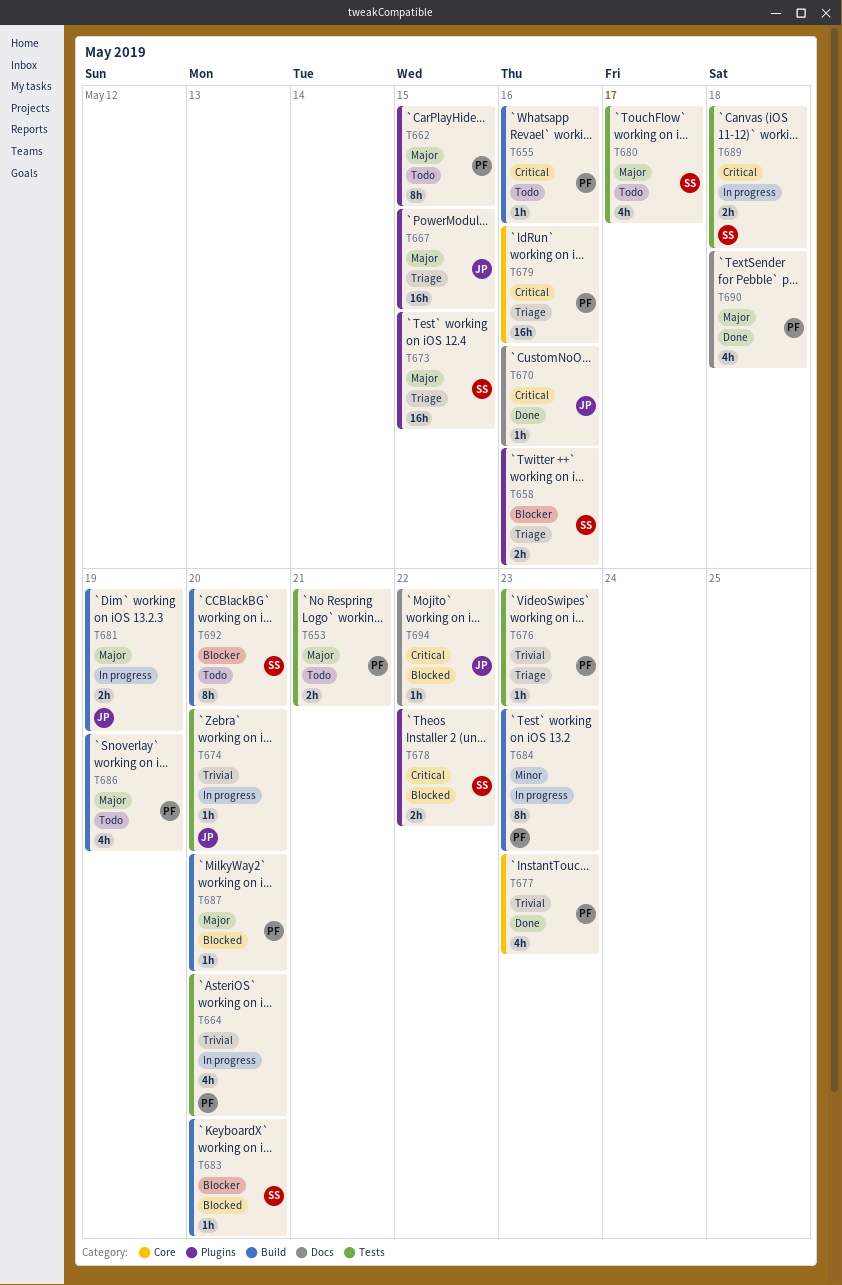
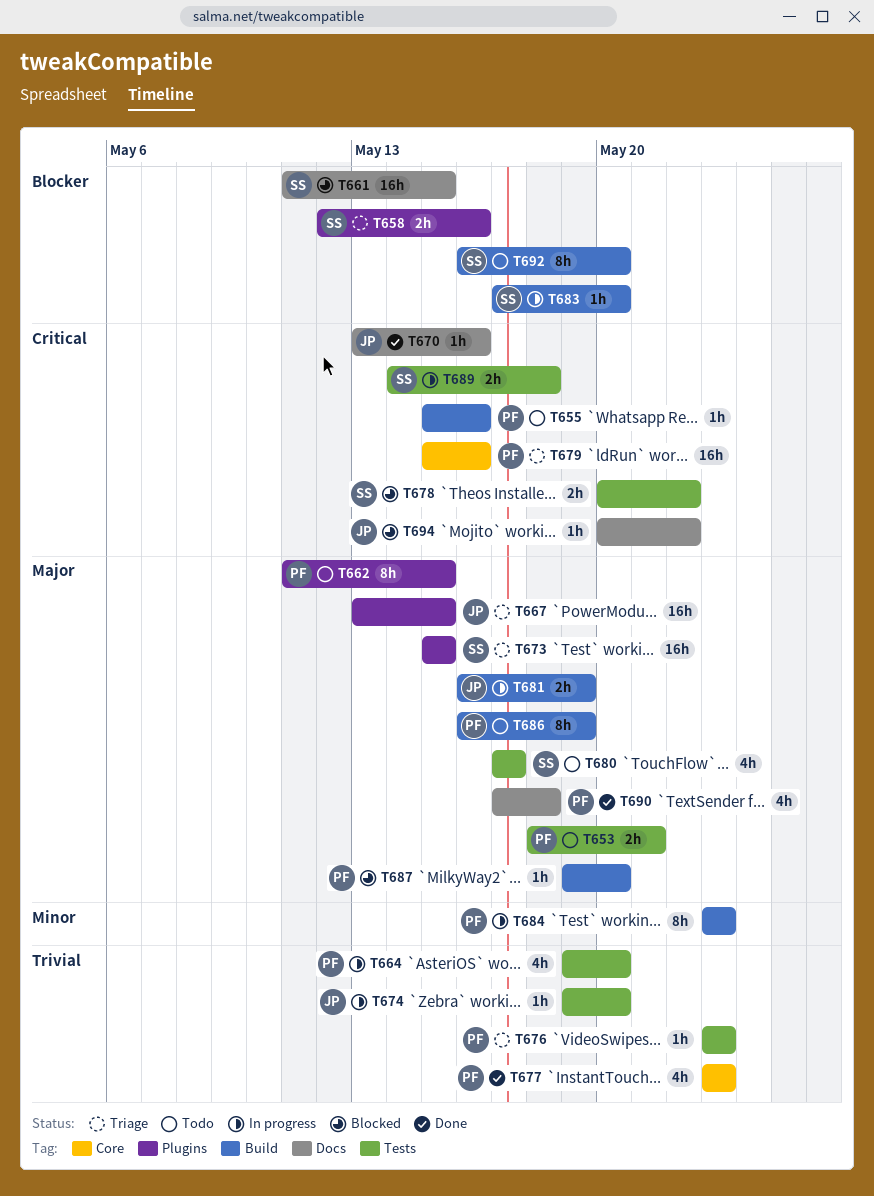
T661: none -> present
T678, label: Plugins -> Tests
T683, status: Blocked -> In progress
T686, estimate: 4h -> 8h

